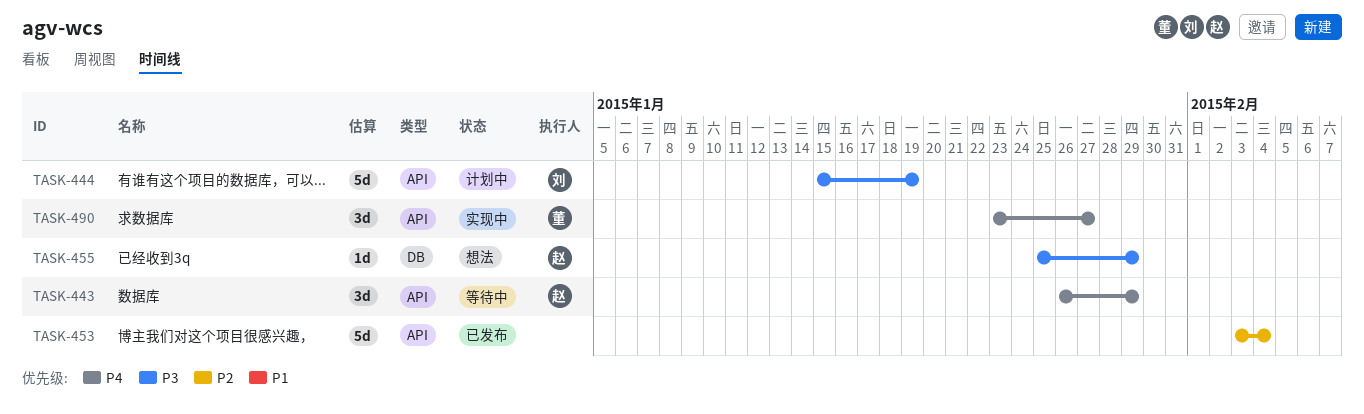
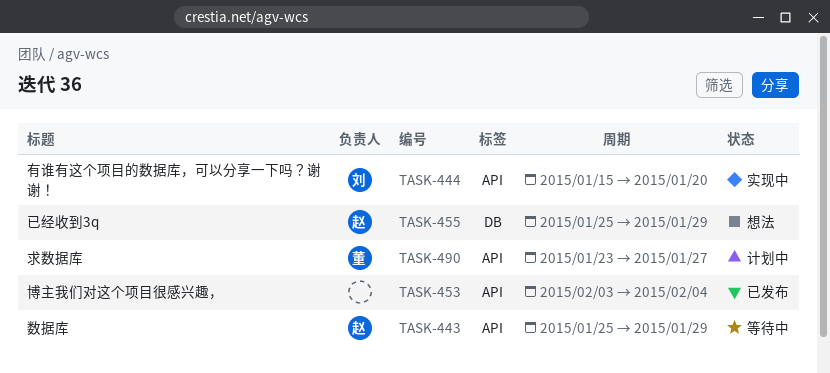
TASK-443, start: Jan 26 -> Jan 25
TASK-444, status: 计划中 -> 实现中
TASK-444, due: Jan 19 -> Jan 20
TASK-490, status: 实现中 -> 计划中

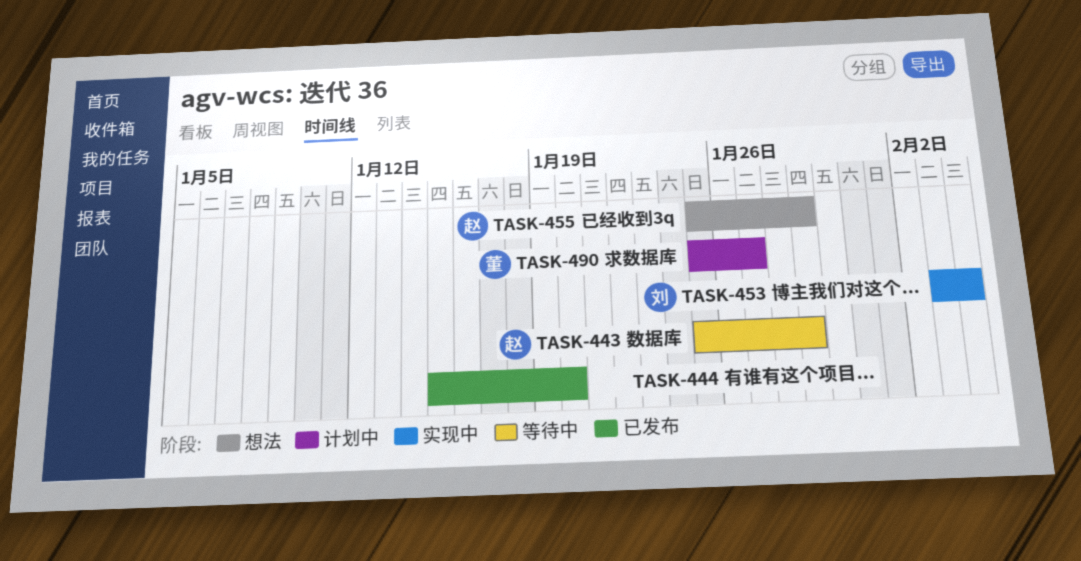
TASK-444, status: 实现中 -> 已发布
TASK-444, owner: 刘 -> none
TASK-453, status: 已发布 -> 实现中
TASK-453, owner: none -> 刘
TASK-490, start: Jan 23 -> Jan 25

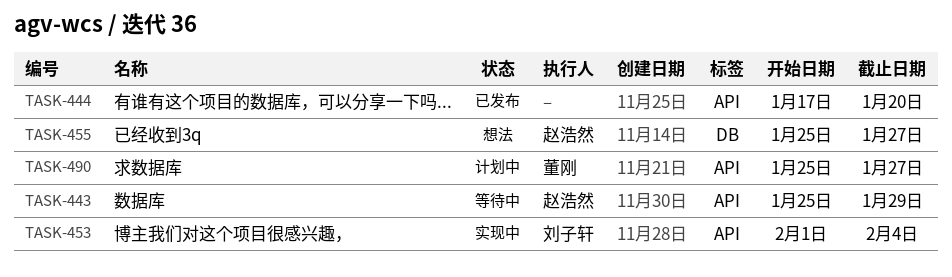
TASK-444, start: Jan 15 -> Jan 17
TASK-453, start: Feb 3 -> Feb 1
TASK-455, due: Jan 29 -> Jan 27

